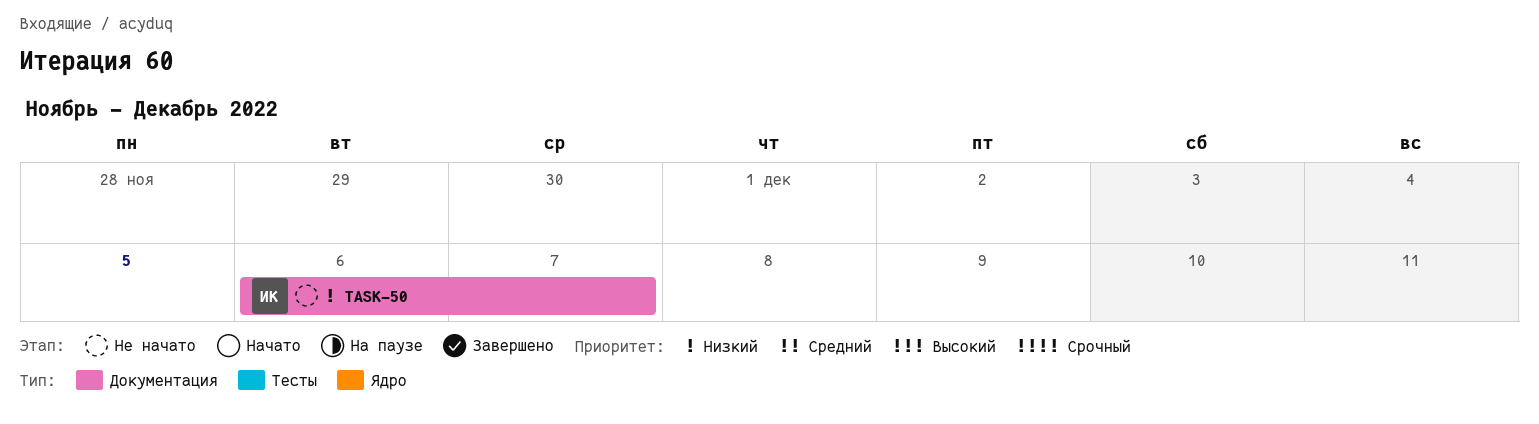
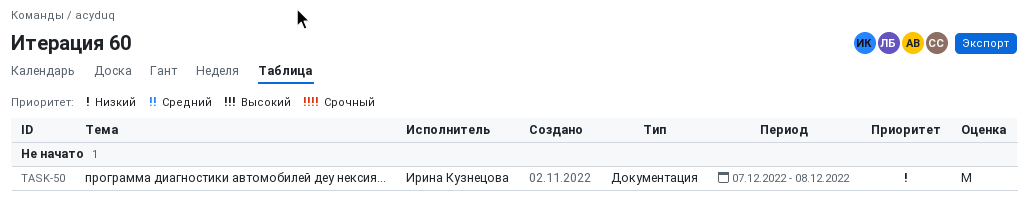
TASK-50, start: Dec 6 -> Dec 7
TASK-50, due: Dec 7 -> Dec 8

